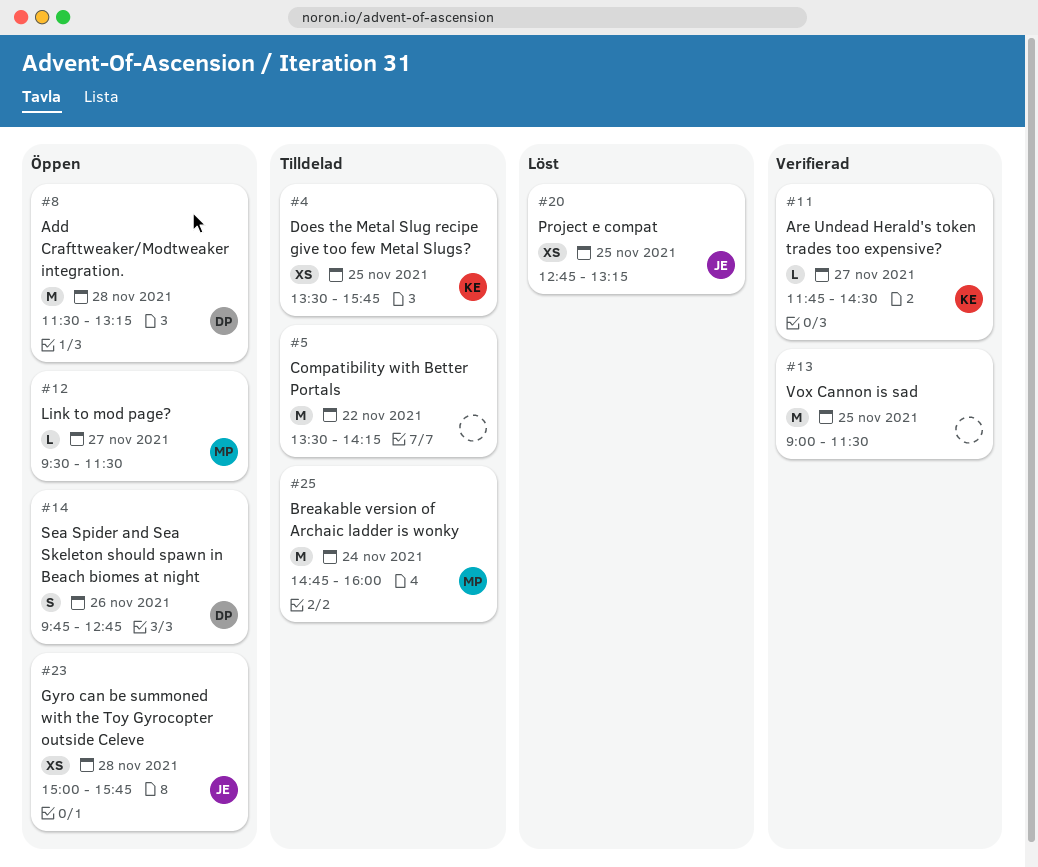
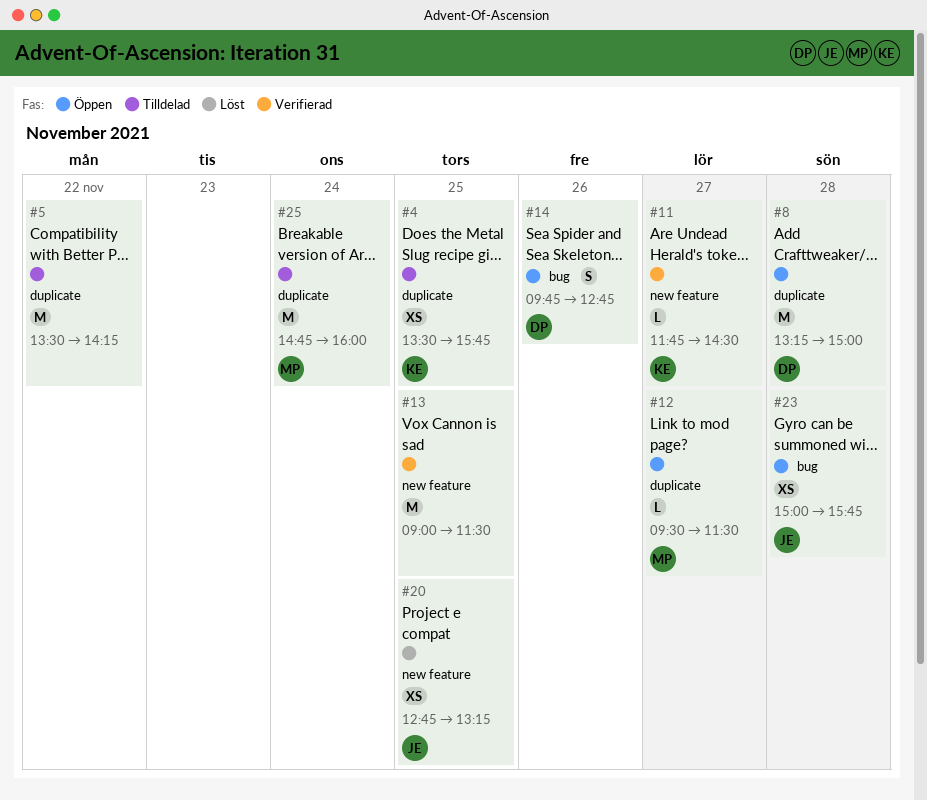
#8, begins: 11:30 -> 13:15
#8, ends: 13:15 -> 15:00

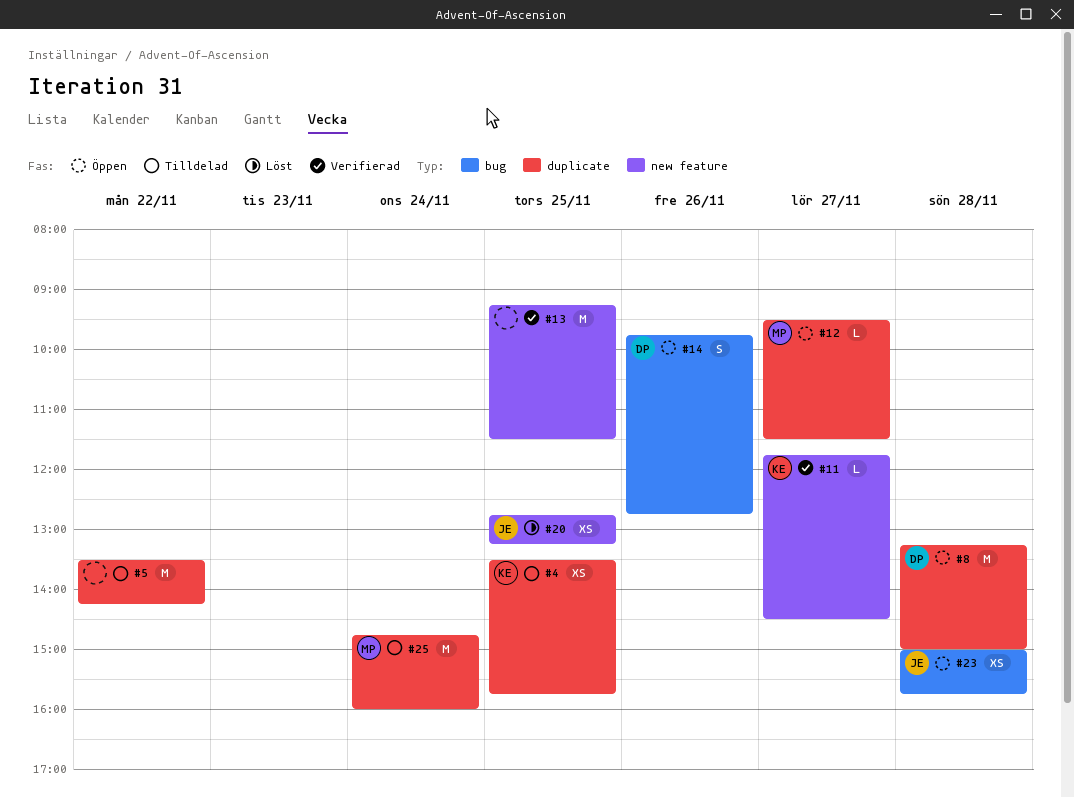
#13, begins: 09:00 -> 09:15

